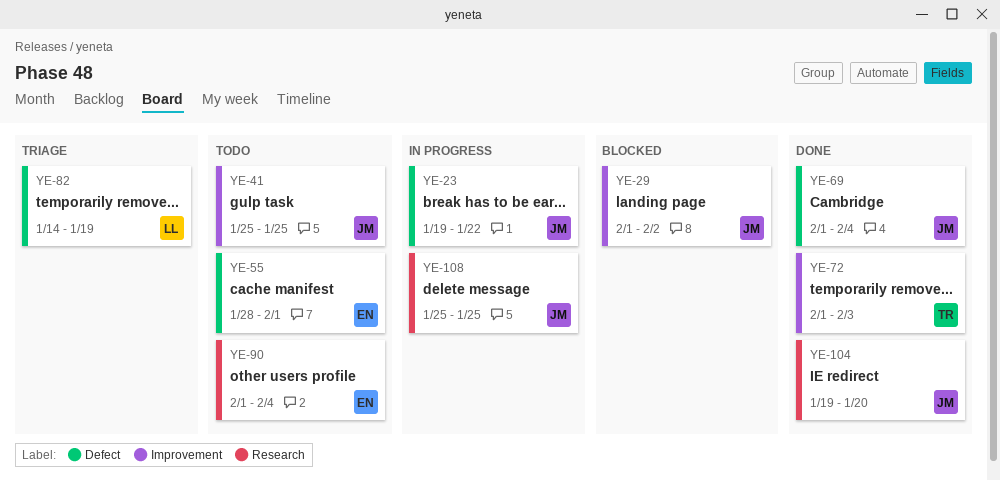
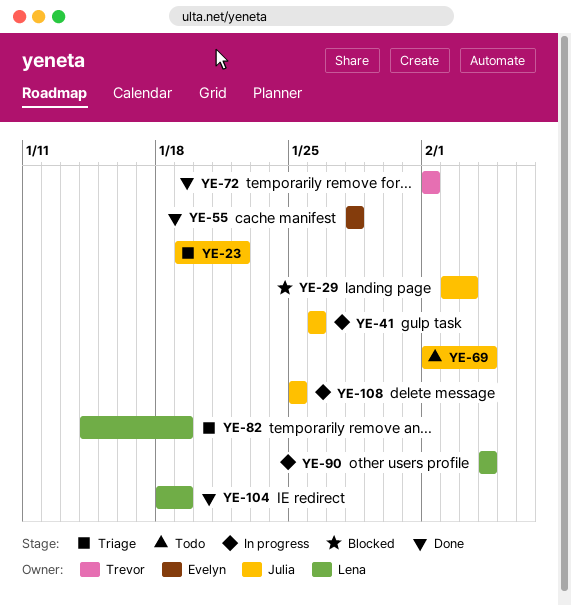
YE-23, status: In progress -> Triage
YE-29, start: Feb 1 -> Feb 2
YE-29, due: Feb 2 -> Feb 3
YE-41, status: Todo -> In progress
YE-41, start: Jan 25 -> Jan 26
YE-41, due: Jan 25 -> Jan 26
YE-55, status: Todo -> Done
YE-55, due: Feb 1 -> Jan 28
YE-69, status: Done -> Todo
YE-72, due: Feb 3 -> Feb 1
YE-90, status: Todo -> In progress
YE-90, owner: Evelyn -> Lena
YE-90, start: Feb 1 -> Feb 4
YE-104, owner: Julia -> Lena
YE-104, start: Jan 19 -> Jan 18
YE-104, due: Jan 20 -> Jan 19

